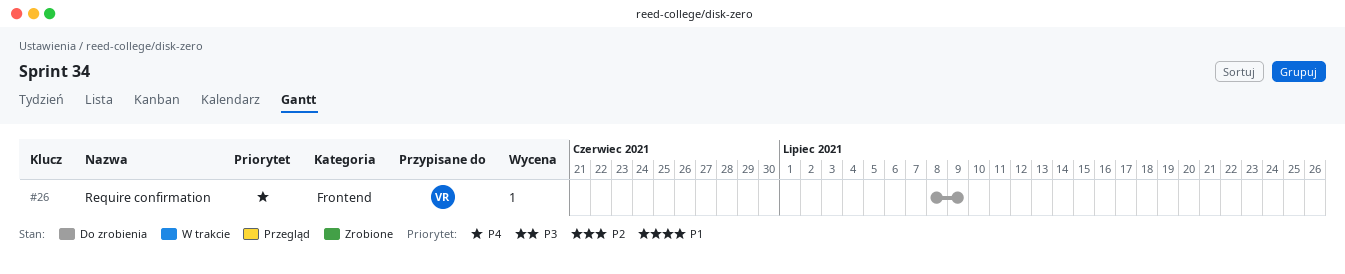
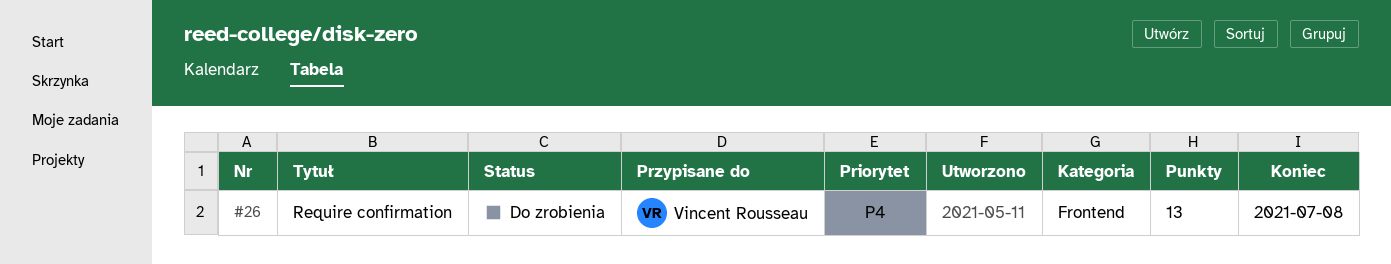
#26, estimate: 1 -> 13
#26, due: Jul 9 -> Jul 8

